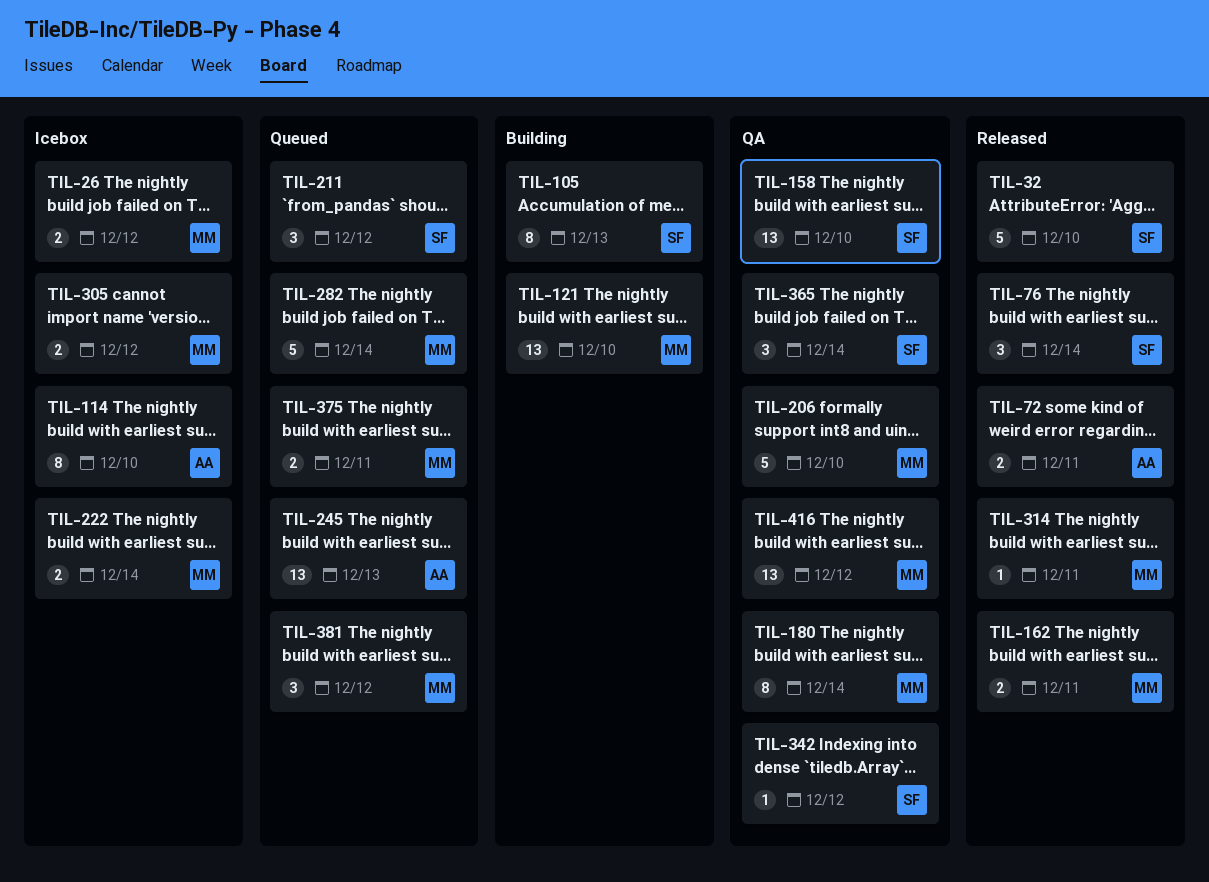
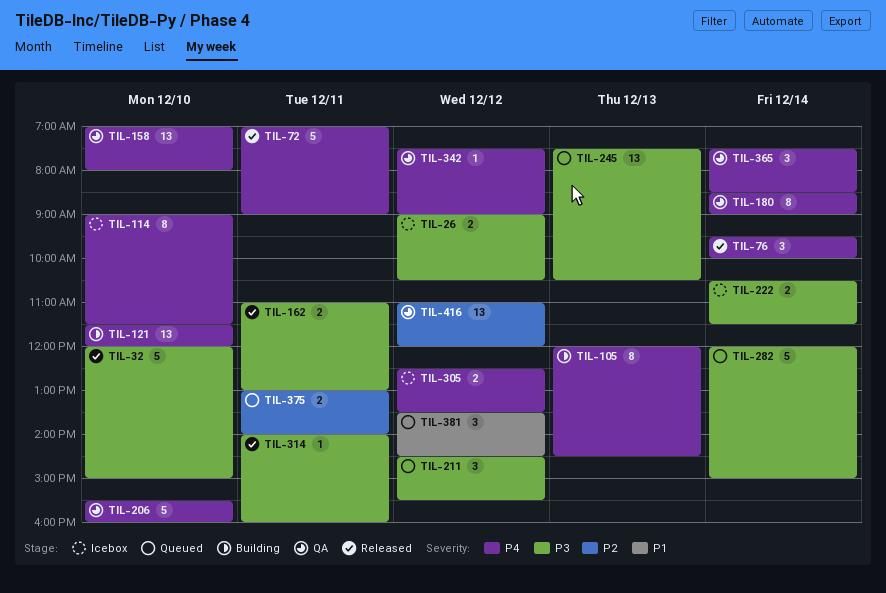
TIL-72, estimate: 2 -> 5

